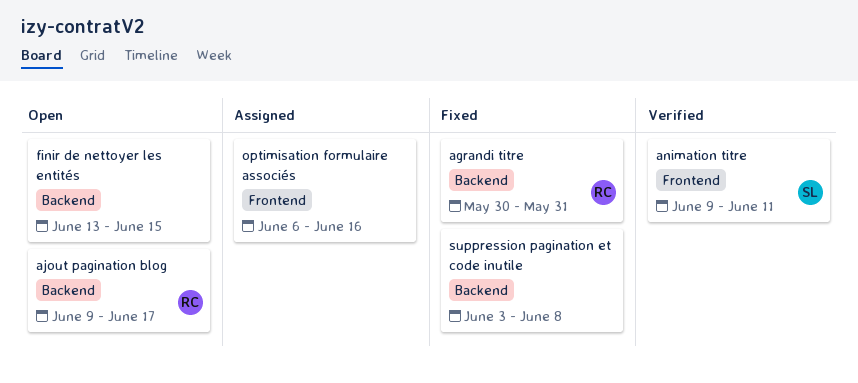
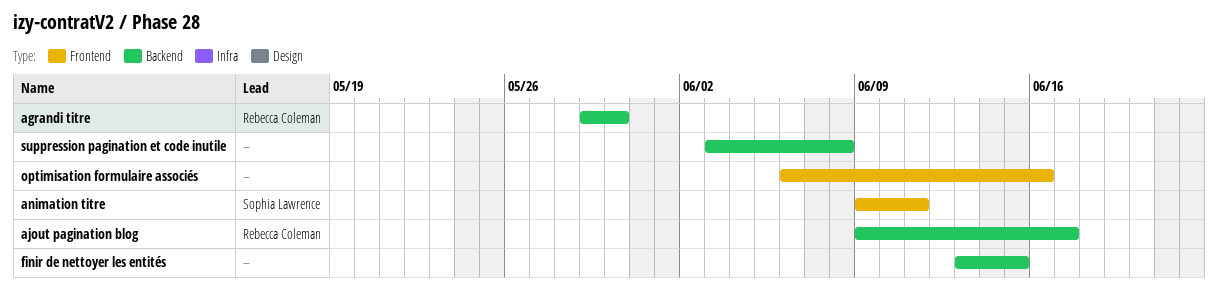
agrandi titre, start: May 30 -> May 29
agrandi titre, due: May 31 -> May 30

